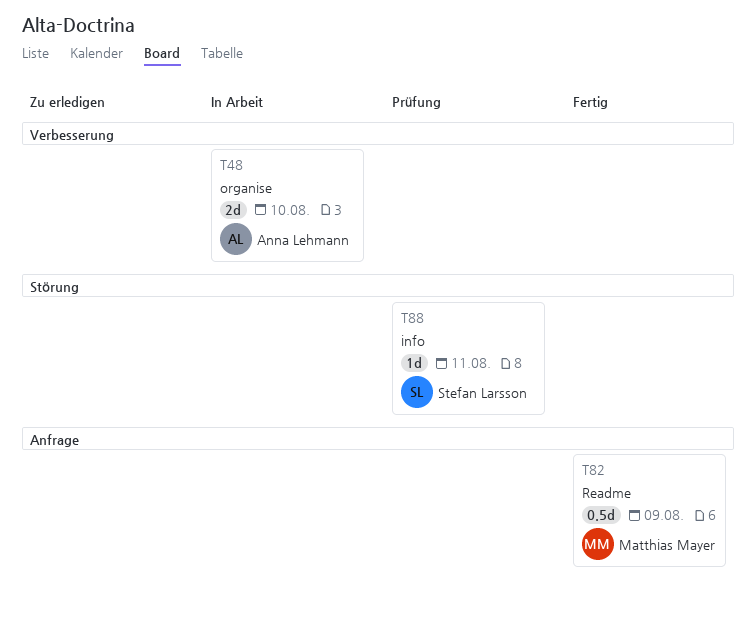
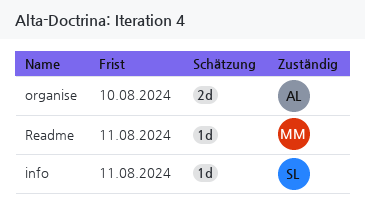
Readme, estimate: 0.5d -> 1d
Readme, due: Aug 9 -> Aug 11

